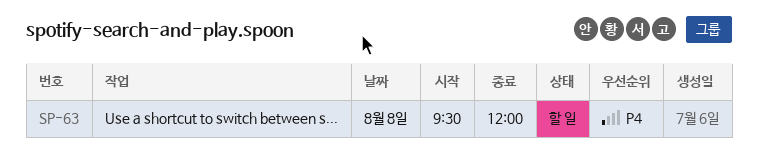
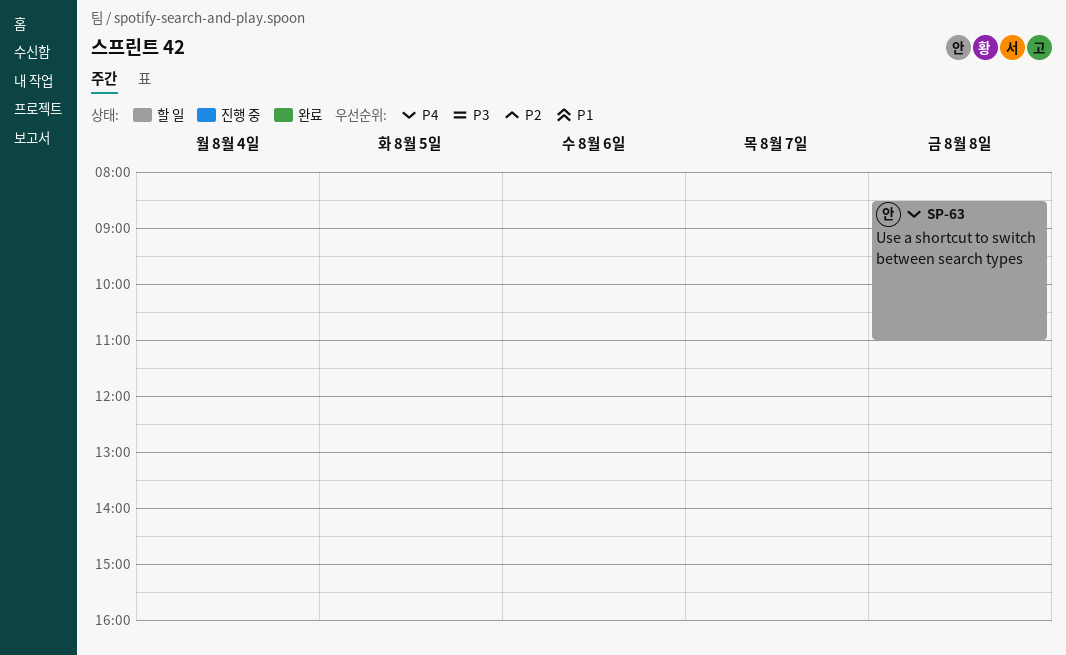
SP-63, begins: 09:30 -> 08:30
SP-63, ends: 12:00 -> 11:00

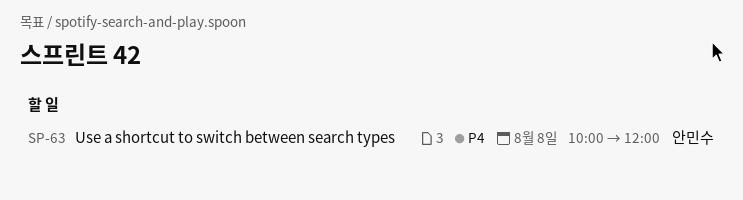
SP-63, begins: 08:30 -> 10:00
SP-63, ends: 11:00 -> 12:00

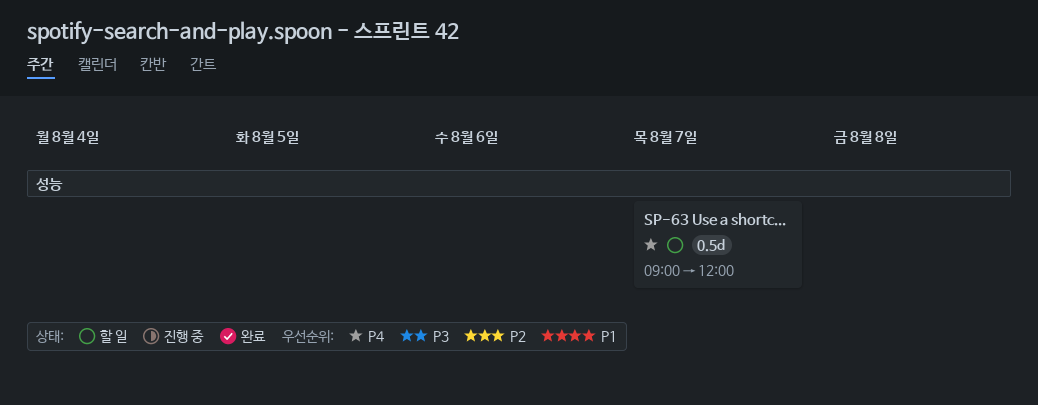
SP-63, day: Aug 8 -> Aug 7
SP-63, begins: 10:00 -> 09:00

